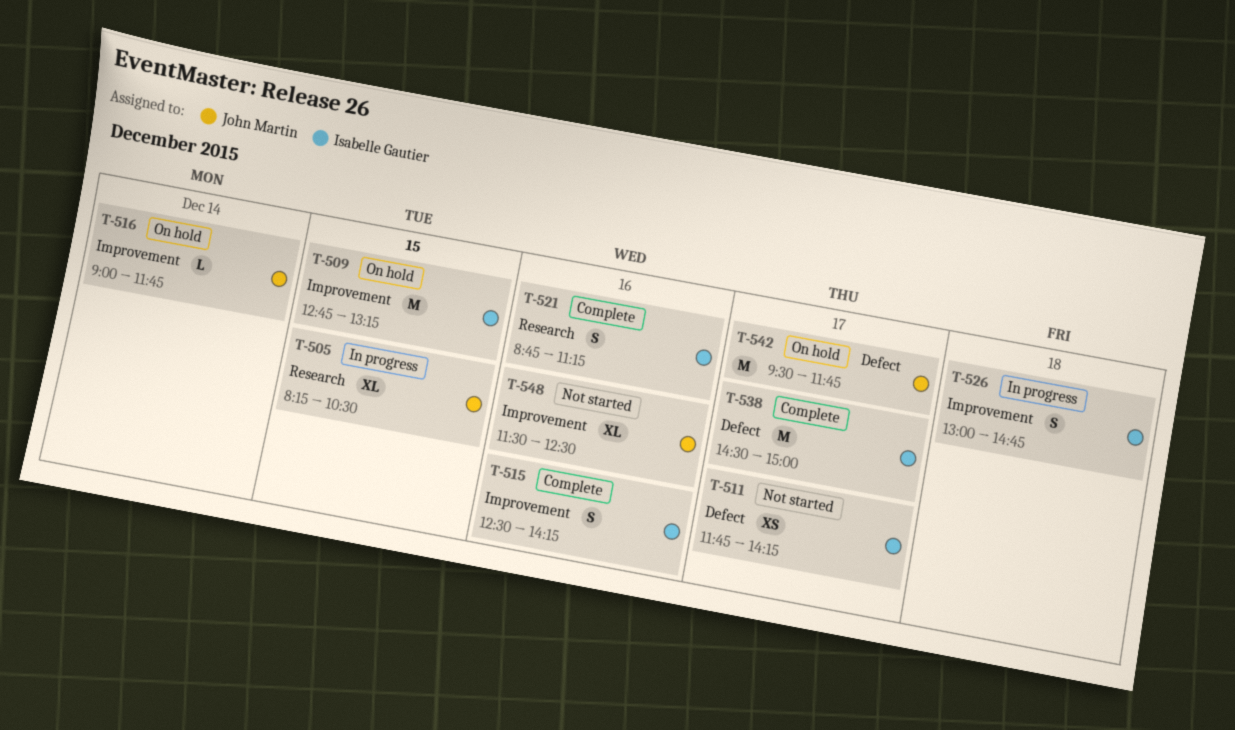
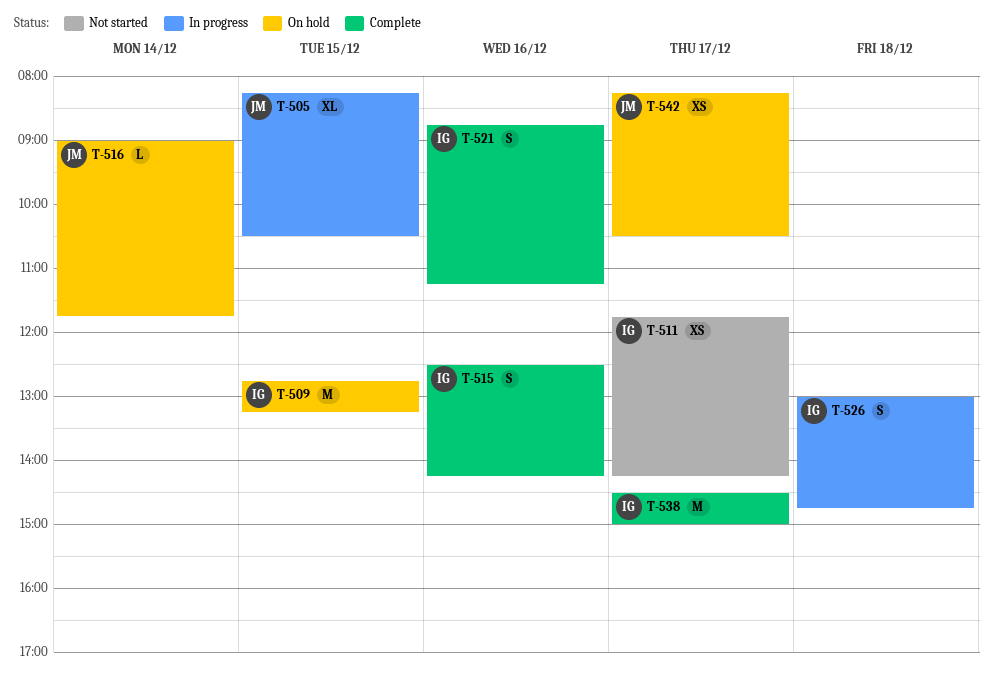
T-542, estimate: M -> XS
T-542, begins: 09:30 -> 08:15
T-542, ends: 11:45 -> 10:30
T-548: present -> none

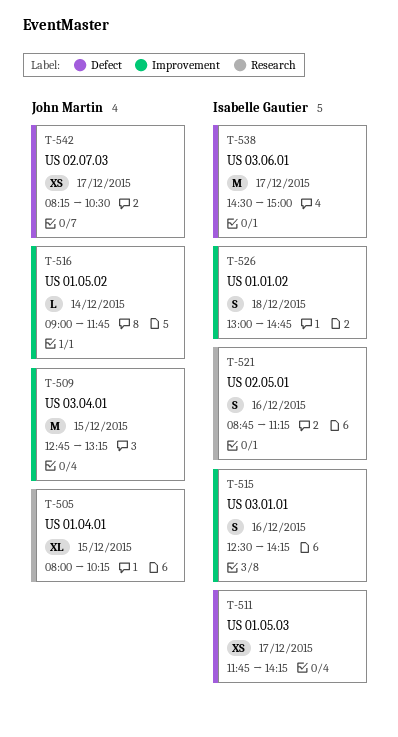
T-505, begins: 08:15 -> 08:00
T-505, ends: 10:30 -> 10:15
T-509, owner: Isabelle Gautier -> John Martin

